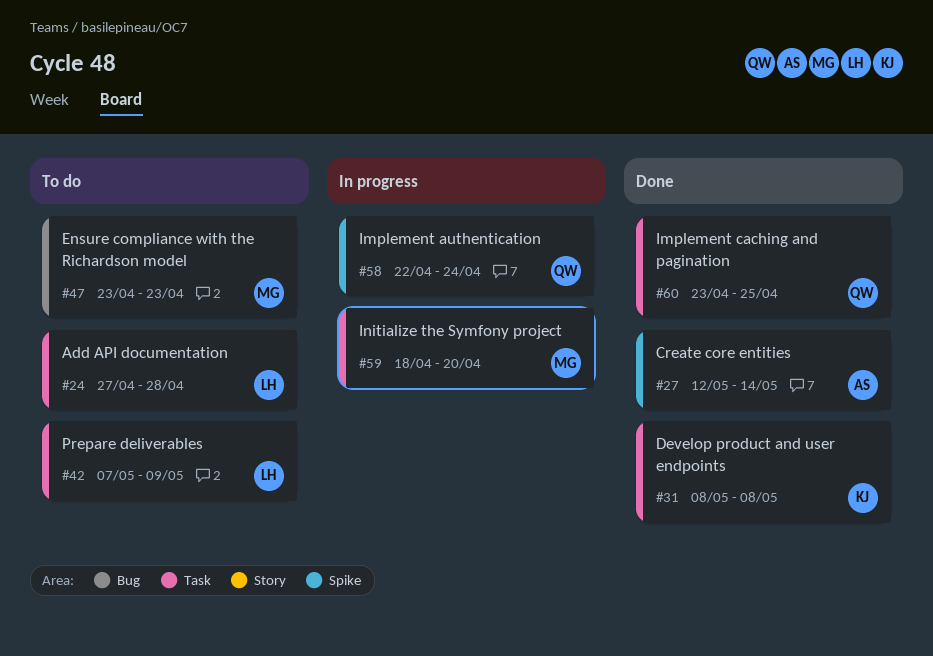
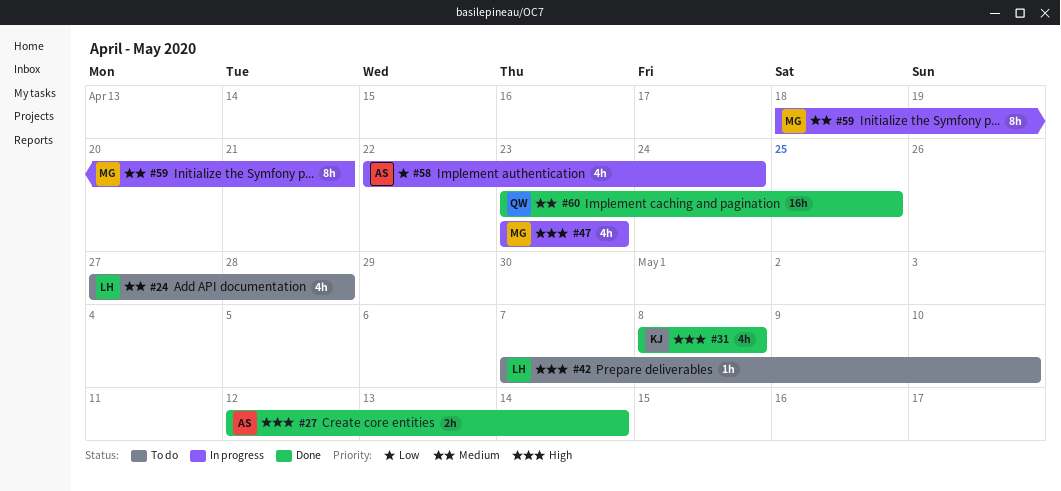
#42, due: May 9 -> May 10
#47, status: To do -> In progress
#58, owner: QW -> AS
#59, due: Apr 20 -> Apr 21

